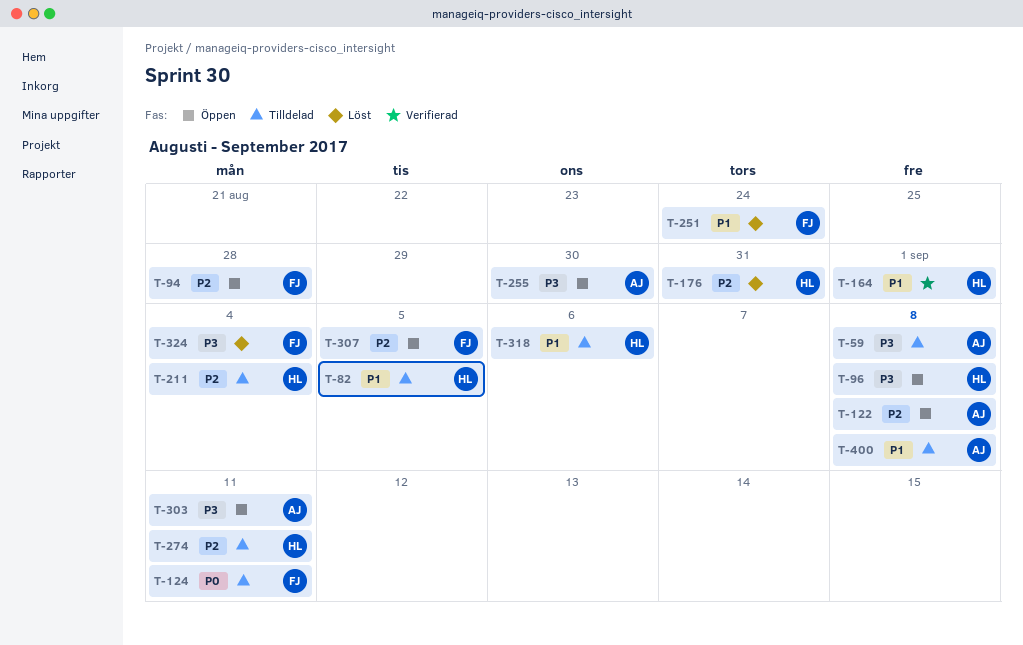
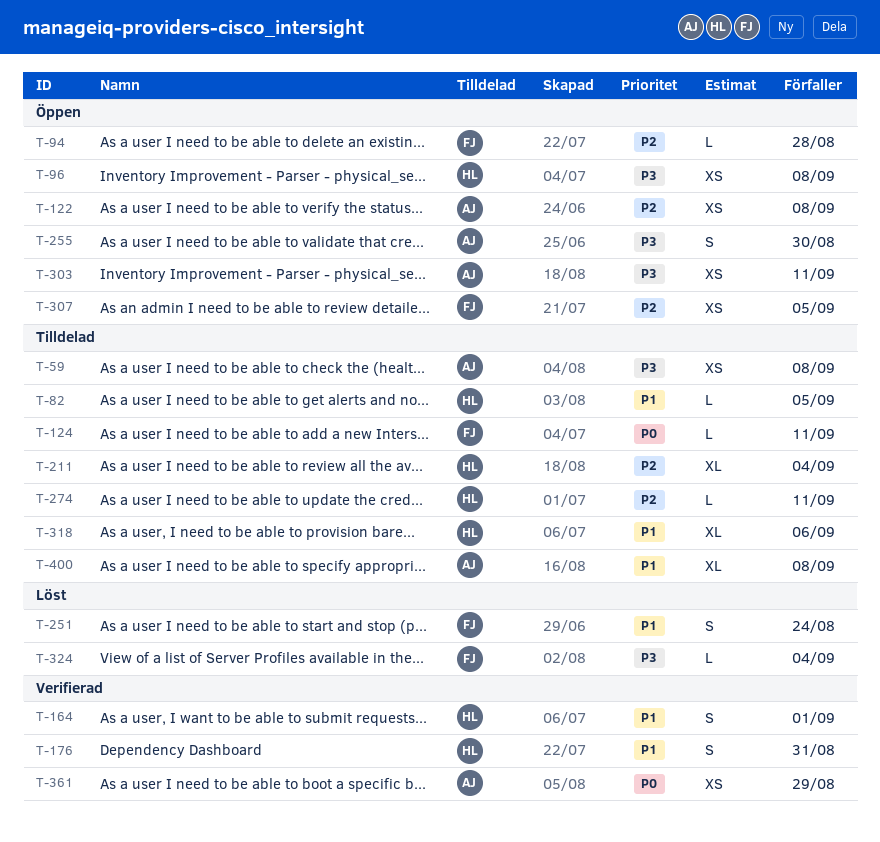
T-176, status: Löst -> Verifierad
T-176, priority: P2 -> P1
T-361: none -> present

